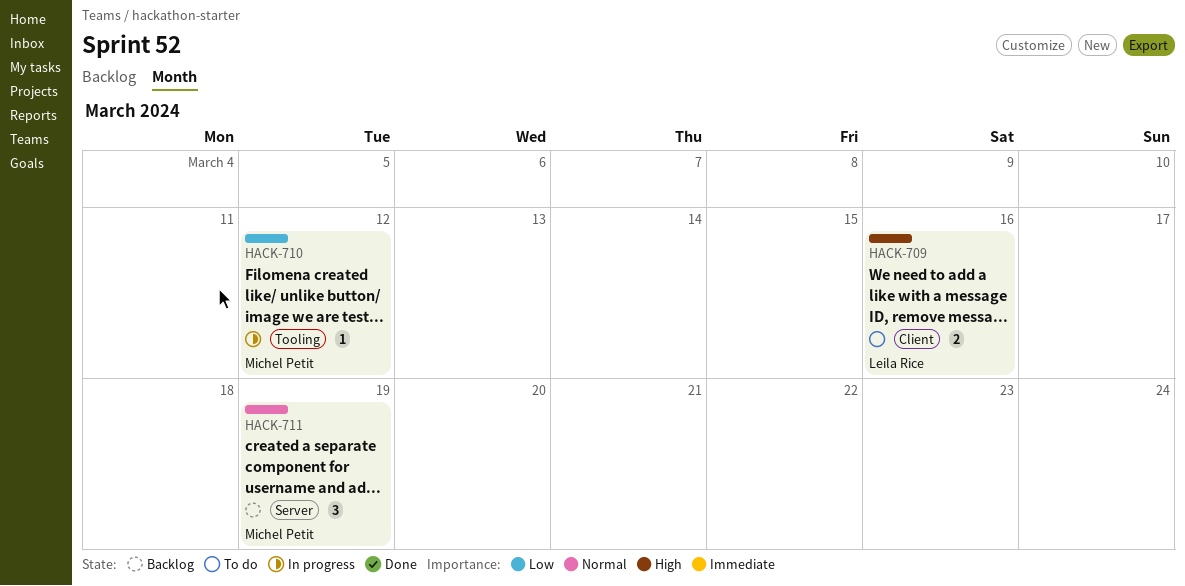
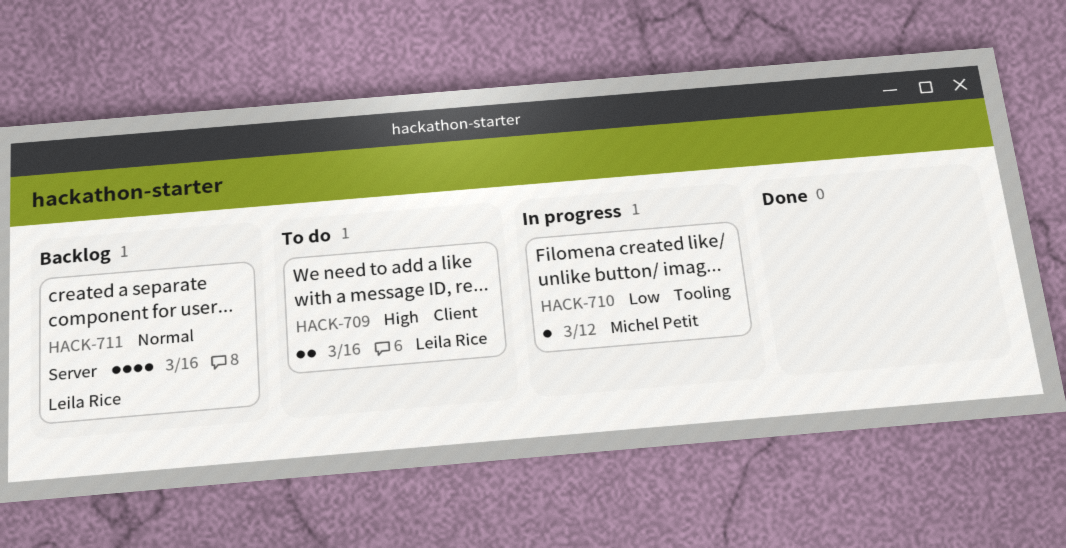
HACK-711, owner: Michel Petit -> Leila Rice
HACK-711, estimate: 3 -> 4
HACK-711, due: Mar 19 -> Mar 16

